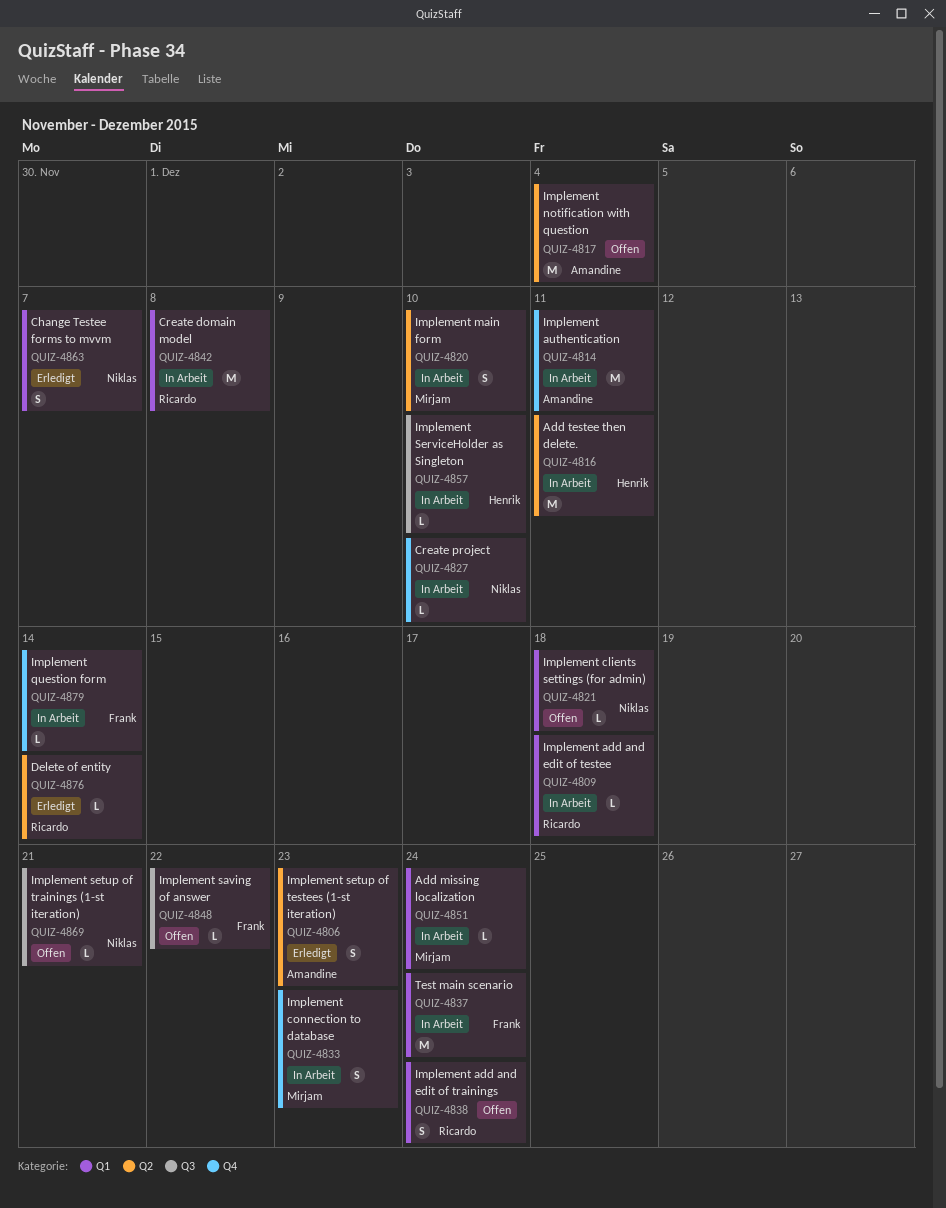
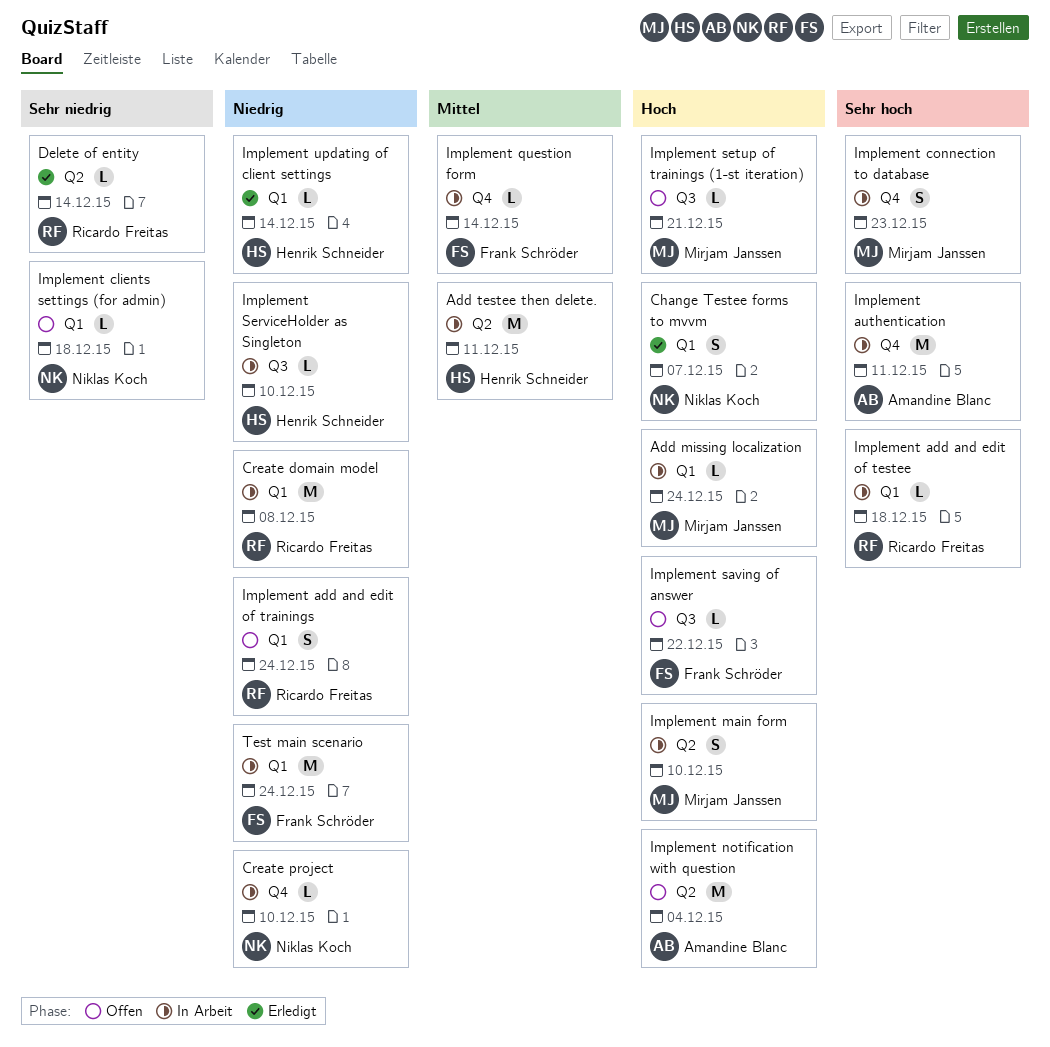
Implement setup of testees (1-st iteration): present -> none
Implement setup of trainings (1-st iteration), owner: Niklas Koch -> Mirjam Janssen
Implement updating of client settings: none -> present

